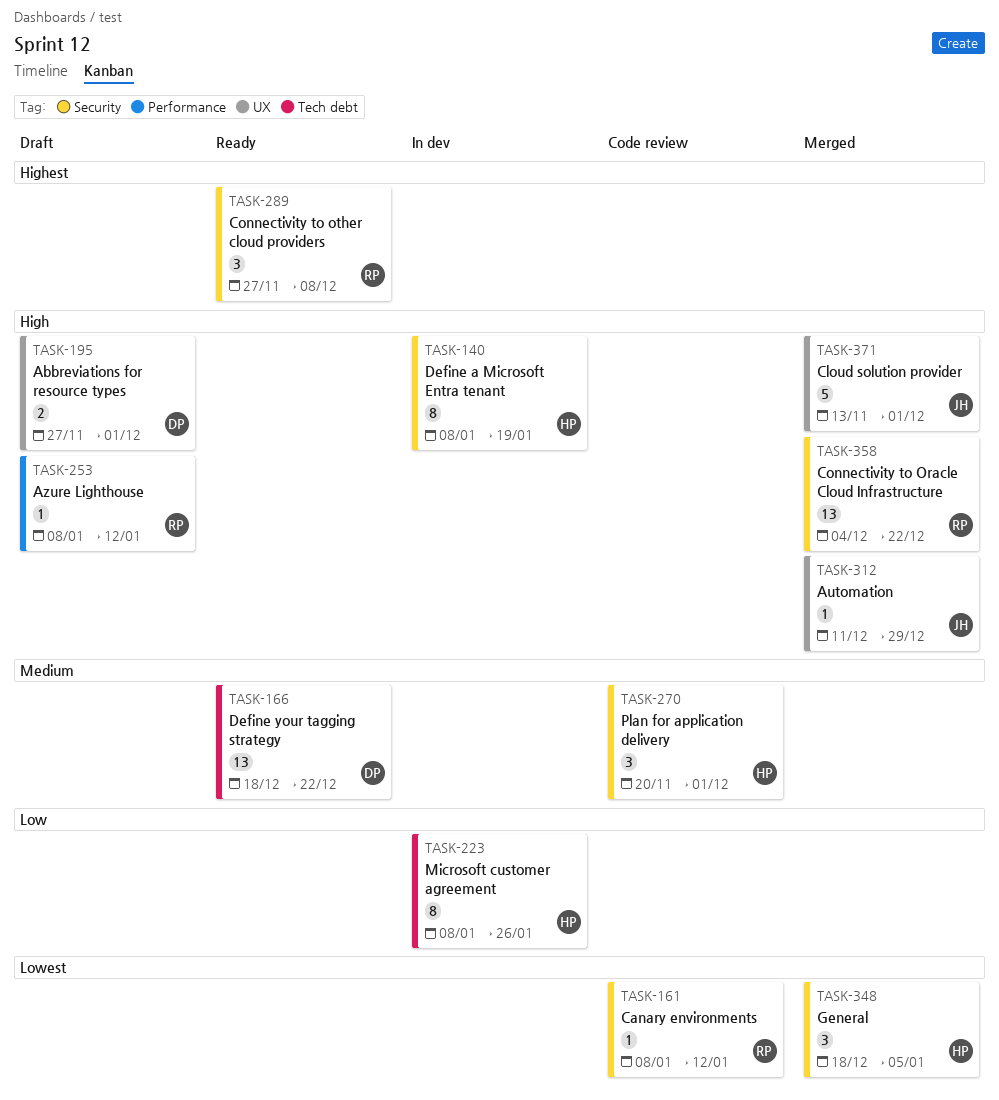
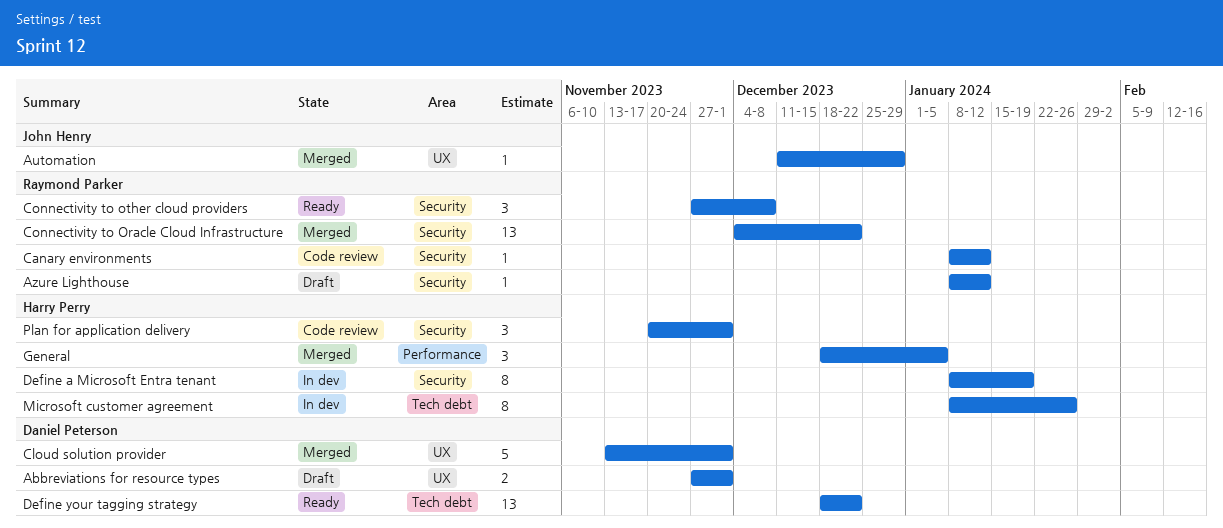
Azure Lighthouse, label: Performance -> Security
Cloud solution provider, owner: John Henry -> Daniel Peterson
General, label: Security -> Performance

